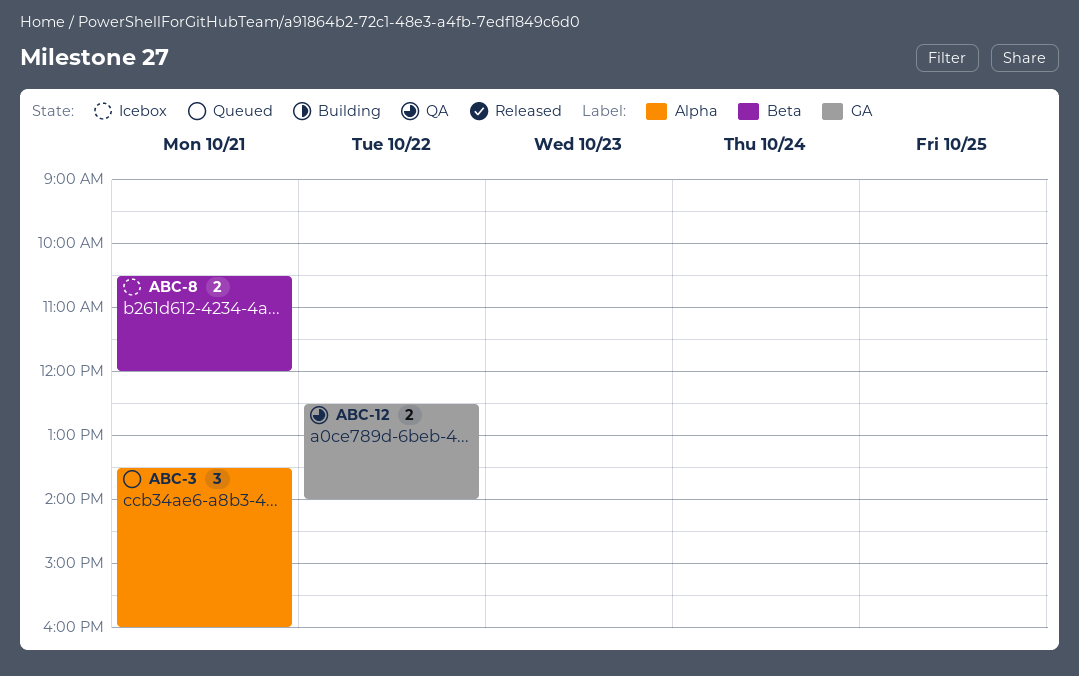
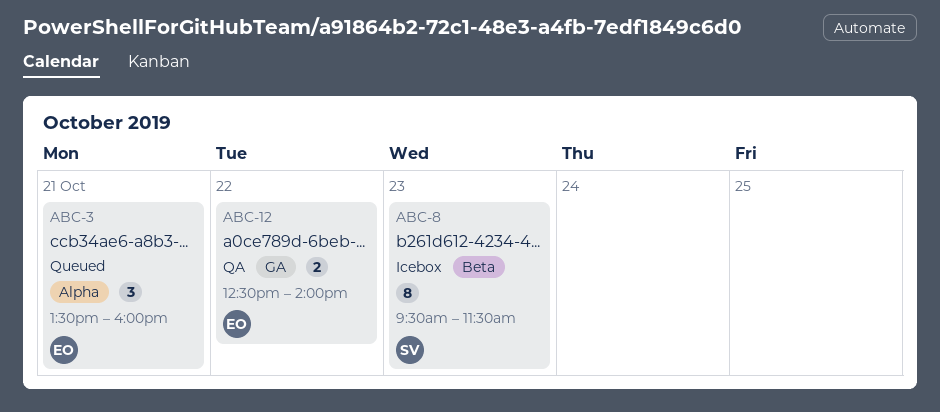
ABC-8, estimate: 2 -> 8
ABC-8, day: Oct 21 -> Oct 23
ABC-8, begins: 10:30 -> 09:30
ABC-8, ends: 12:00 -> 11:30

